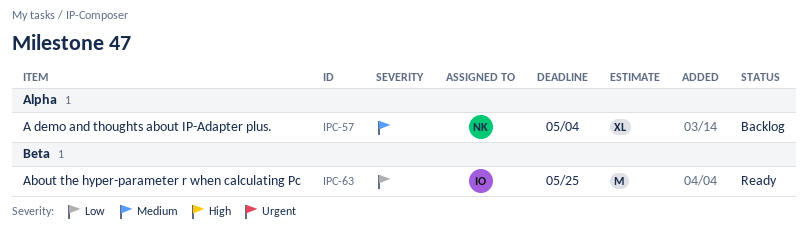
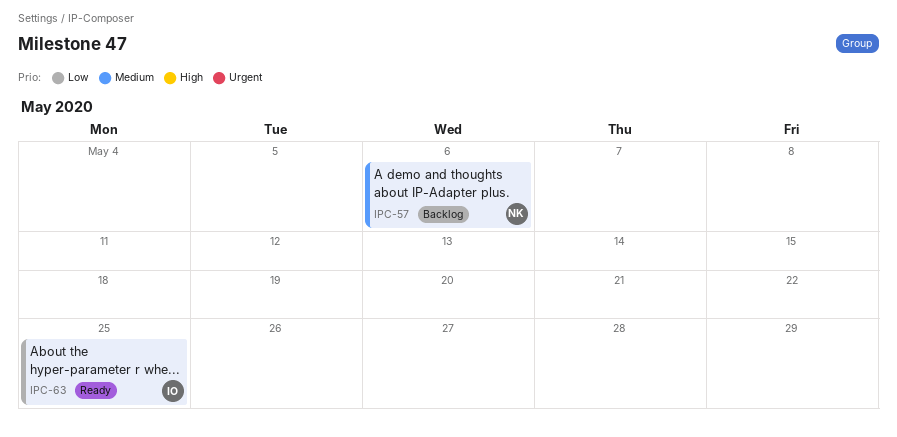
IPC-57, due: May 4 -> May 6

